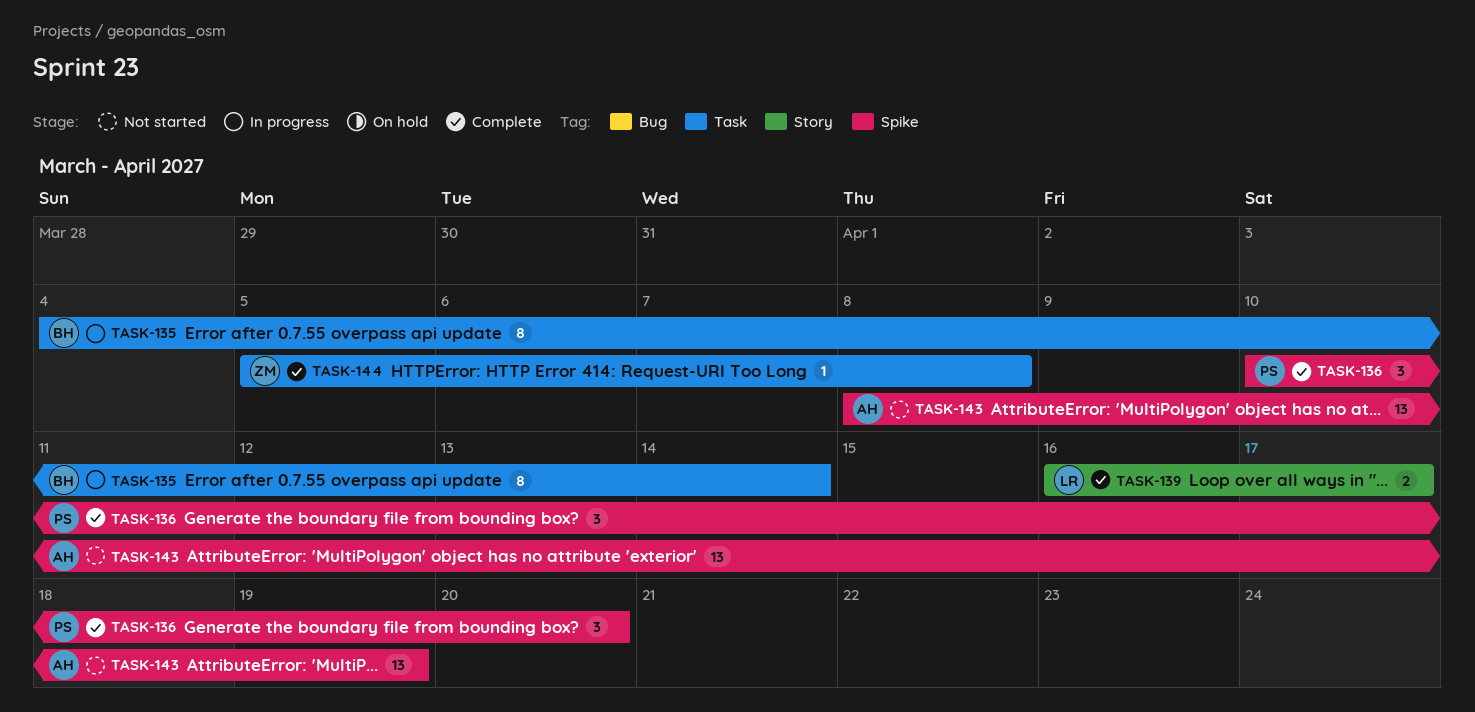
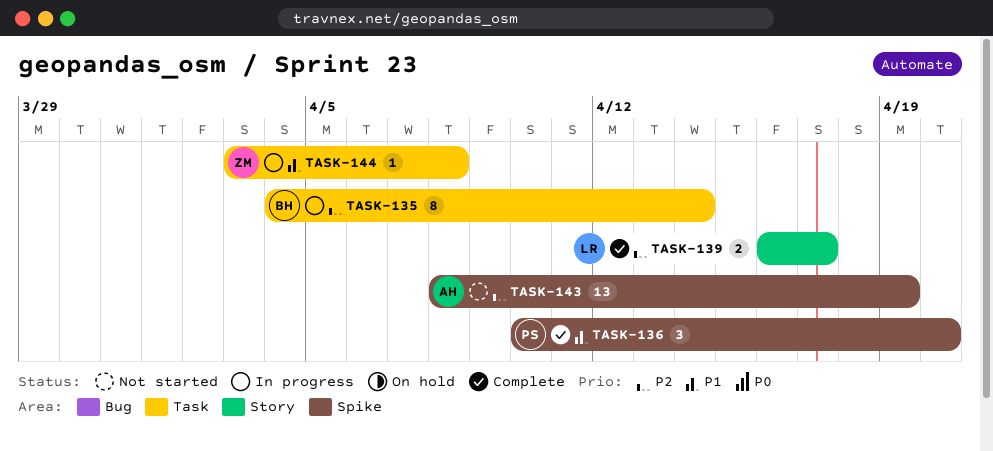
TASK-144, status: Complete -> In progress
TASK-144, start: Apr 5 -> Apr 3

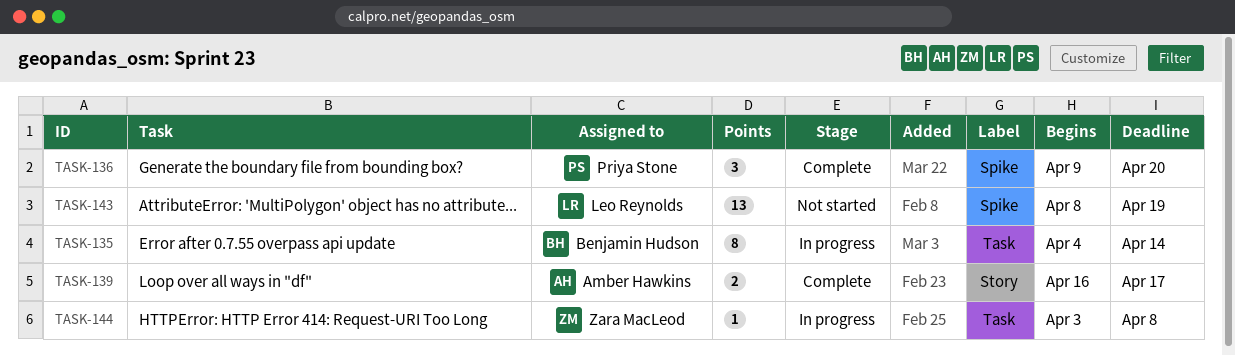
TASK-136, start: Apr 10 -> Apr 9
TASK-139, owner: Leo Reynolds -> Amber Hawkins
TASK-143, owner: Amber Hawkins -> Leo Reynolds

